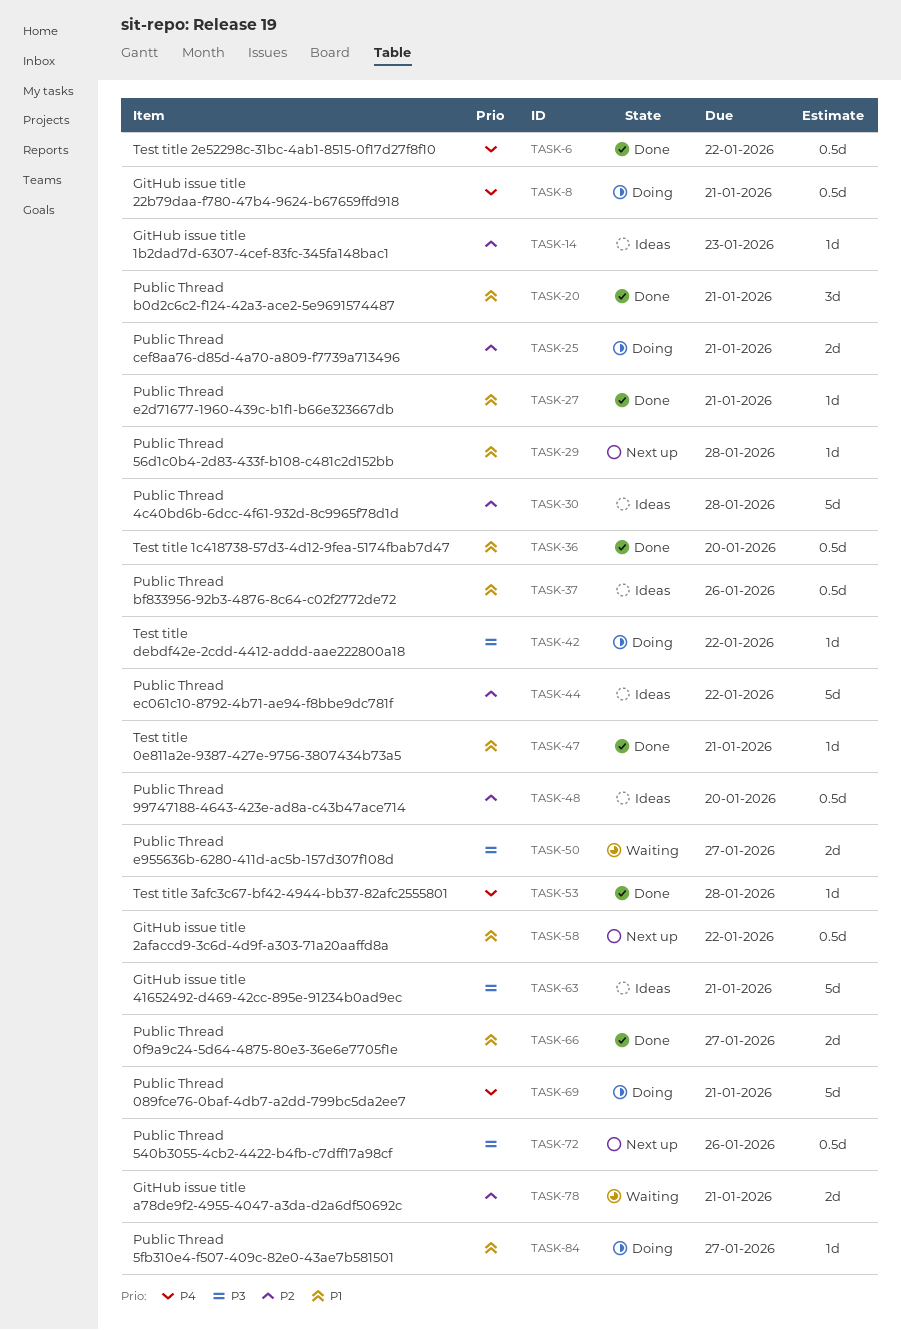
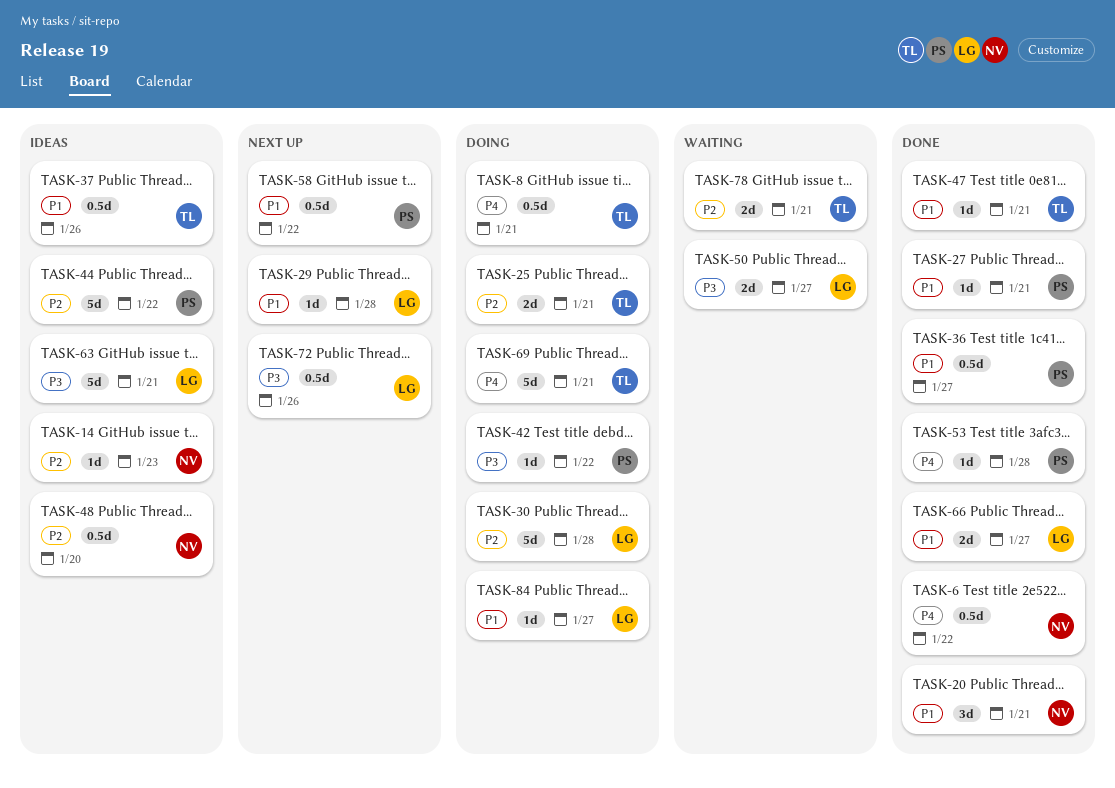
TASK-30, status: Ideas -> Doing
TASK-36, due: Jan 20 -> Jan 27

